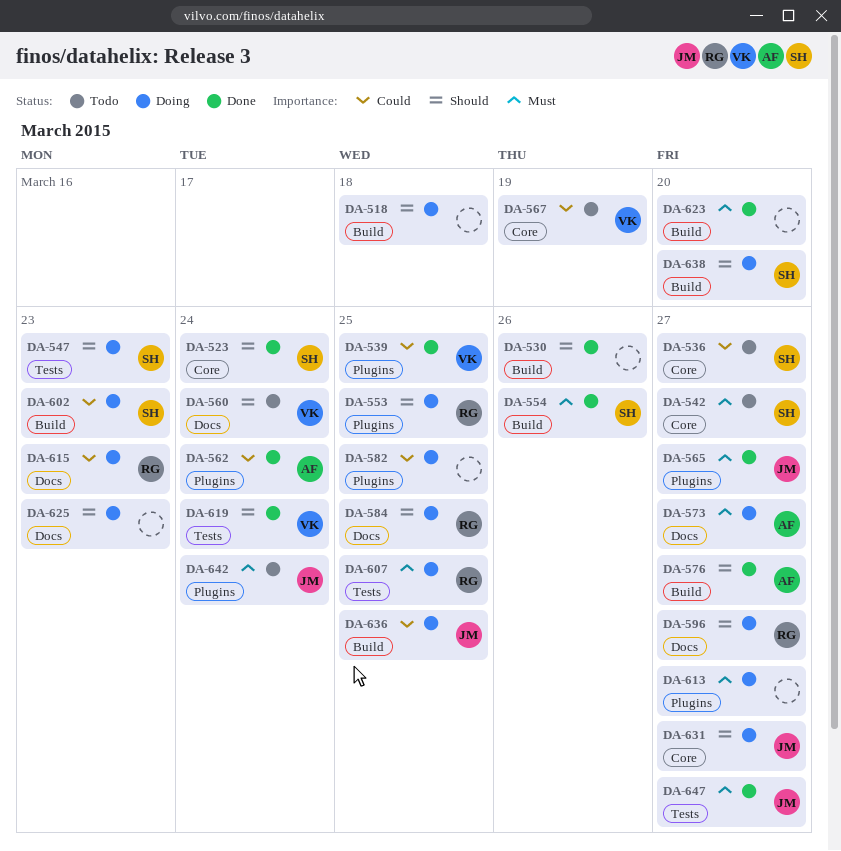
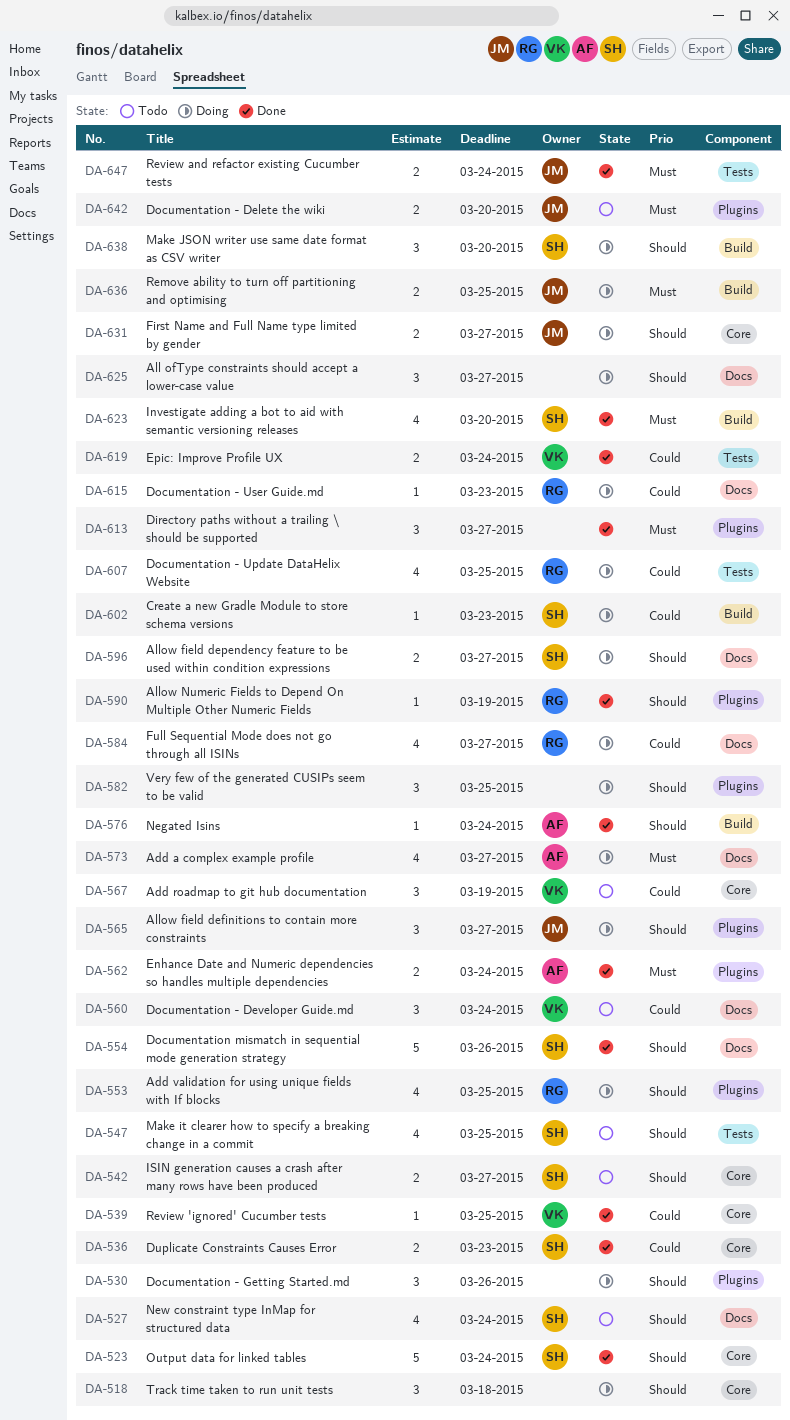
DA-518, label: Build -> Core
DA-527: none -> present
DA-530, status: Done -> Doing
DA-530, label: Build -> Plugins
DA-536, status: Todo -> Done
DA-536, due: Mar 27 -> Mar 23
DA-539, label: Plugins -> Core
DA-542, priority: Must -> Should
DA-547, status: Doing -> Todo
DA-547, due: Mar 23 -> Mar 25
DA-554, priority: Must -> Should
DA-554, label: Build -> Docs
DA-560, priority: Should -> Could
DA-562, priority: Could -> Must
DA-565, status: Done -> Doing
DA-565, priority: Must -> Should
DA-576, due: Mar 27 -> Mar 24
DA-582, priority: Could -> Should
DA-584, priority: Should -> Could
DA-584, due: Mar 25 -> Mar 27
DA-590: none -> present
DA-596, owner: RG -> SH
DA-607, priority: Must -> Could
DA-613, status: Doing -> Done
DA-619, priority: Should -> Could
DA-623, owner: none -> SH
DA-625, due: Mar 23 -> Mar 27
DA-636, priority: Could -> Must
DA-642, due: Mar 24 -> Mar 20
DA-647, due: Mar 27 -> Mar 24

